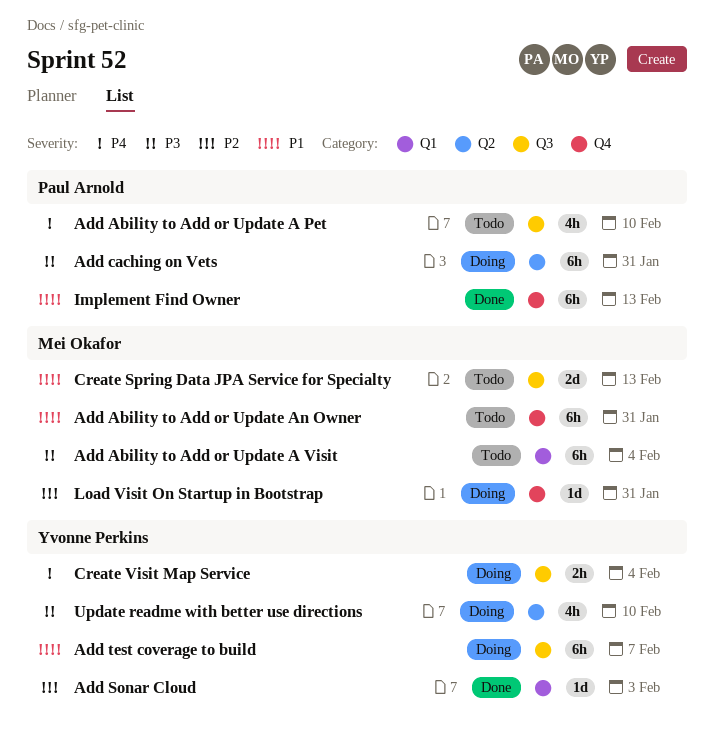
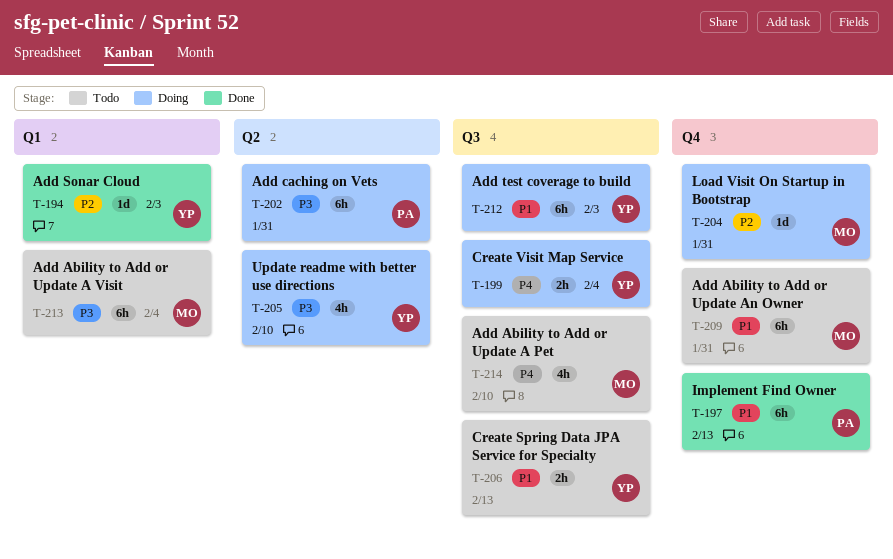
Add Ability to Add or Update A Pet, owner: Paul Arnold -> Mei Okafor
Add test coverage to build, due: Feb 7 -> Feb 3
Create Spring Data JPA Service for Specialty, owner: Mei Okafor -> Yvonne Perkins
Create Spring Data JPA Service for Specialty, estimate: 2d -> 2h

